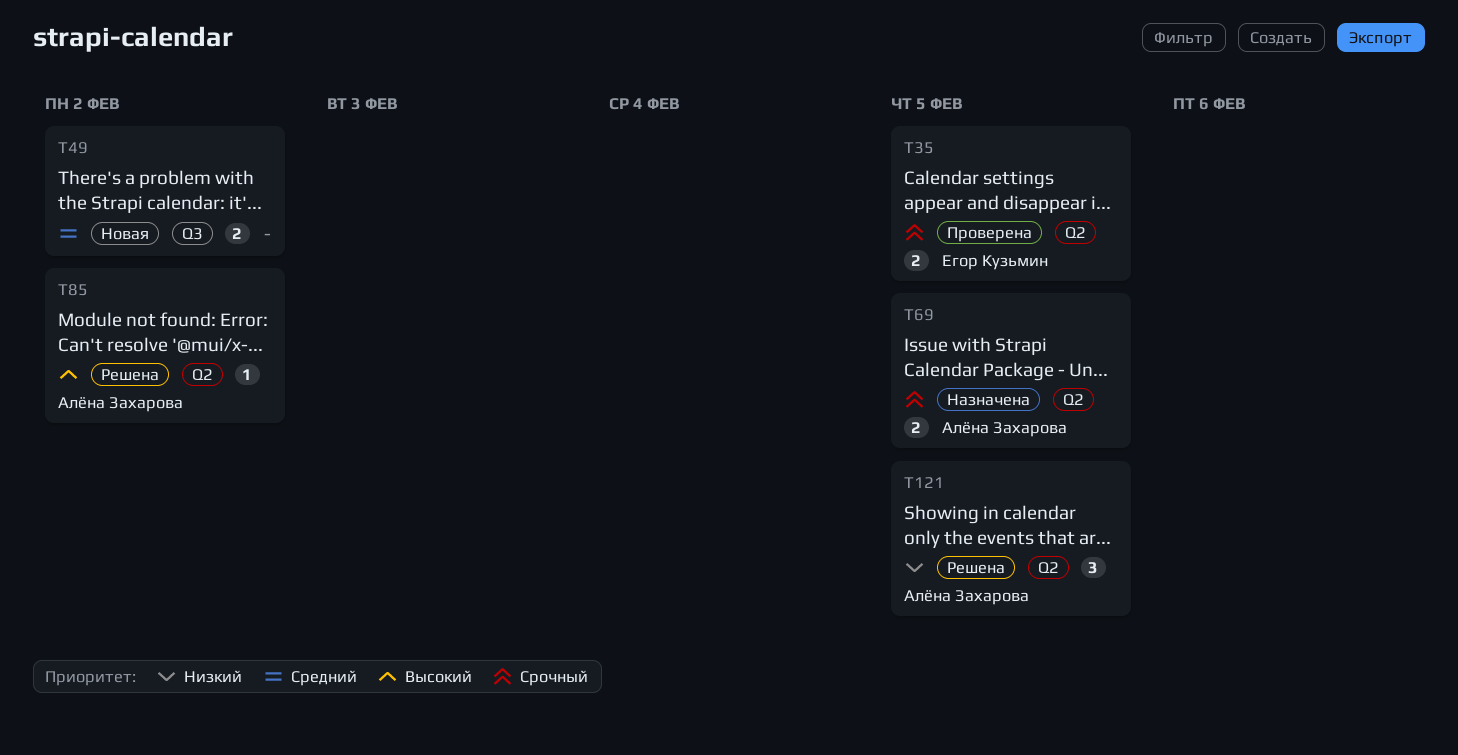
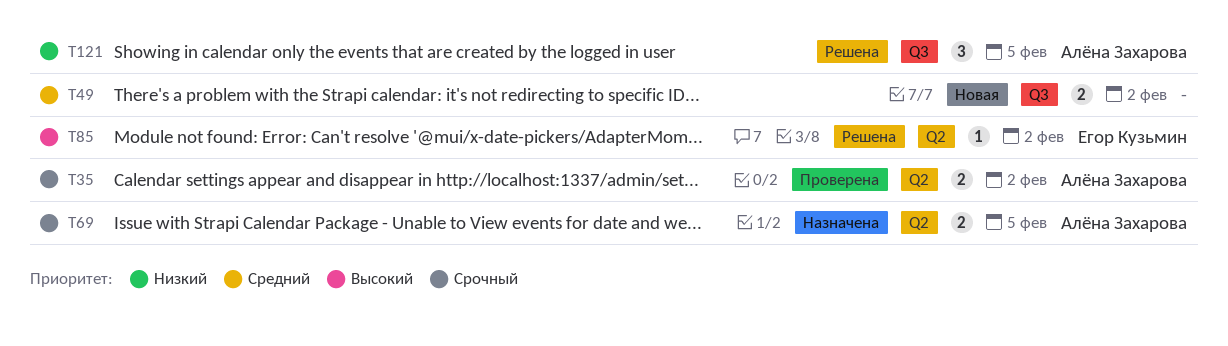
T35, owner: Егор Кузьмин -> Алёна Захарова
T35, due: Feb 5 -> Feb 2
T85, owner: Алёна Захарова -> Егор Кузьмин
T121, label: Q2 -> Q3

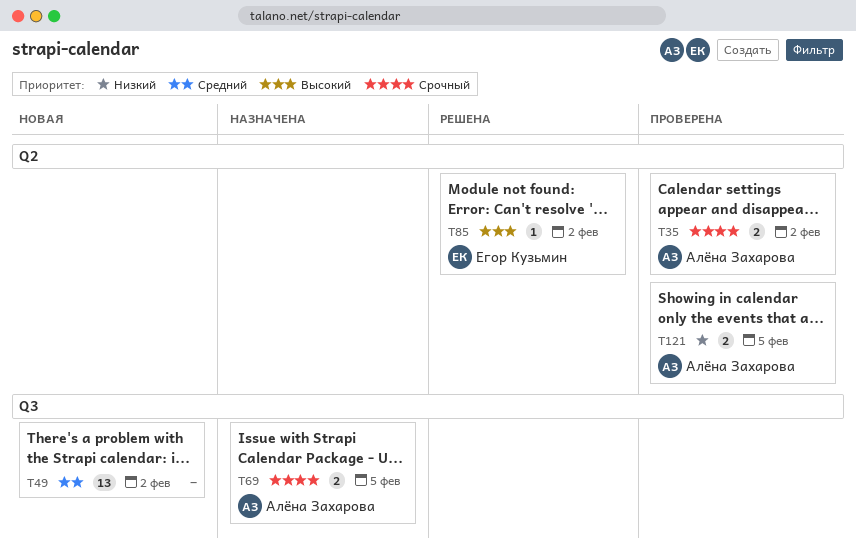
T49, estimate: 2 -> 13
T69, label: Q2 -> Q3
T121, status: Решена -> Проверена
T121, label: Q3 -> Q2
T121, estimate: 3 -> 2

